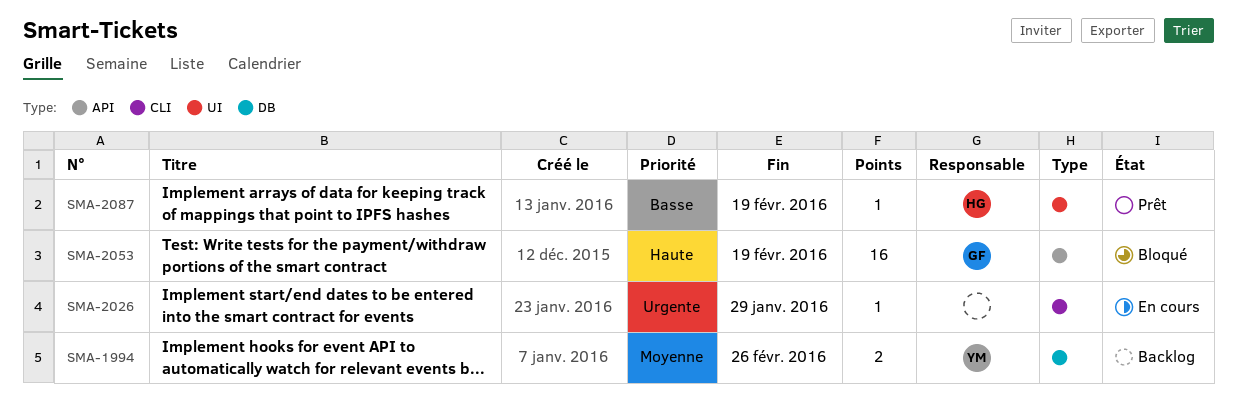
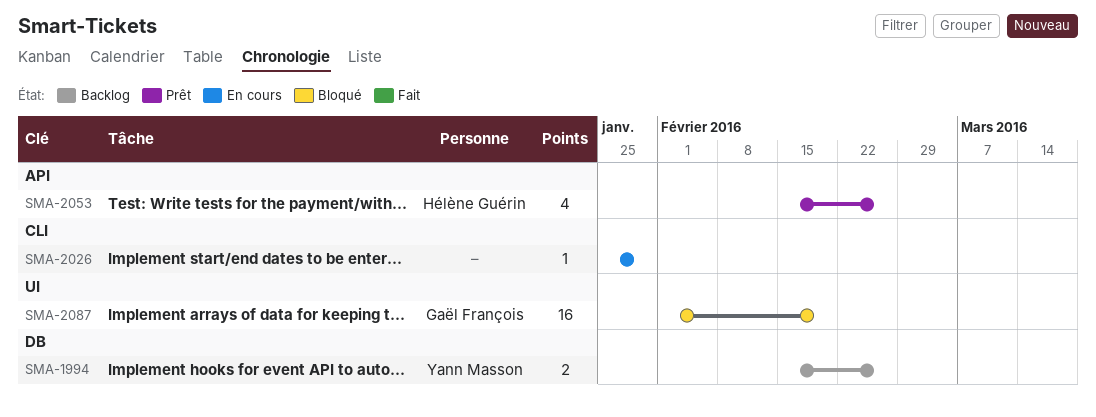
SMA-2053, status: Bloqué -> Prêt
SMA-2053, owner: Gaël François -> Hélène Guérin
SMA-2053, estimate: 16 -> 4
SMA-2053, due: Feb 19 -> Feb 26
SMA-2087, status: Prêt -> Bloqué
SMA-2087, owner: Hélène Guérin -> Gaël François
SMA-2087, estimate: 1 -> 16

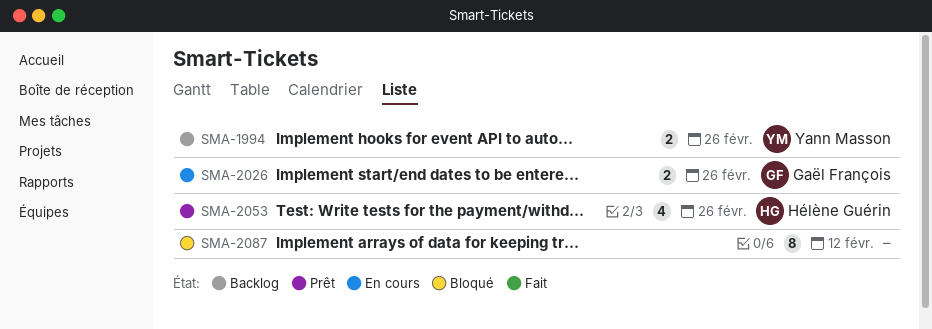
SMA-2026, owner: none -> Gaël François
SMA-2026, estimate: 1 -> 2
SMA-2026, due: Jan 29 -> Feb 26
SMA-2087, owner: Gaël François -> none
SMA-2087, estimate: 16 -> 8
SMA-2087, due: Feb 19 -> Feb 12

